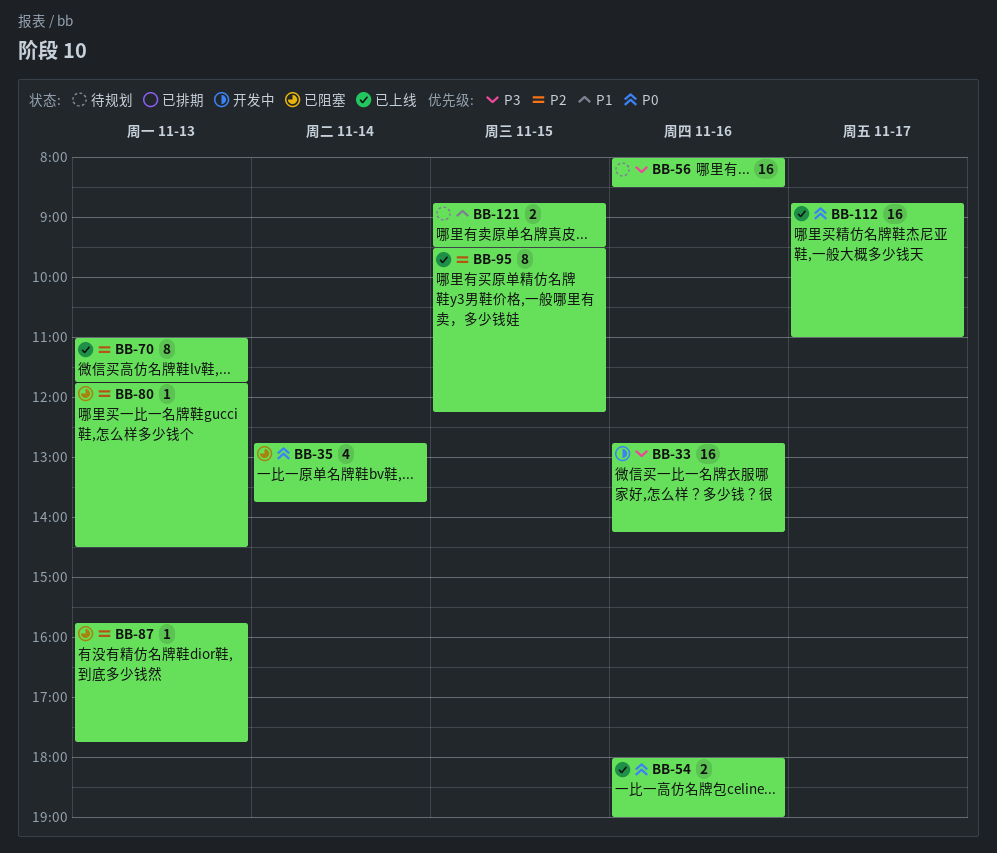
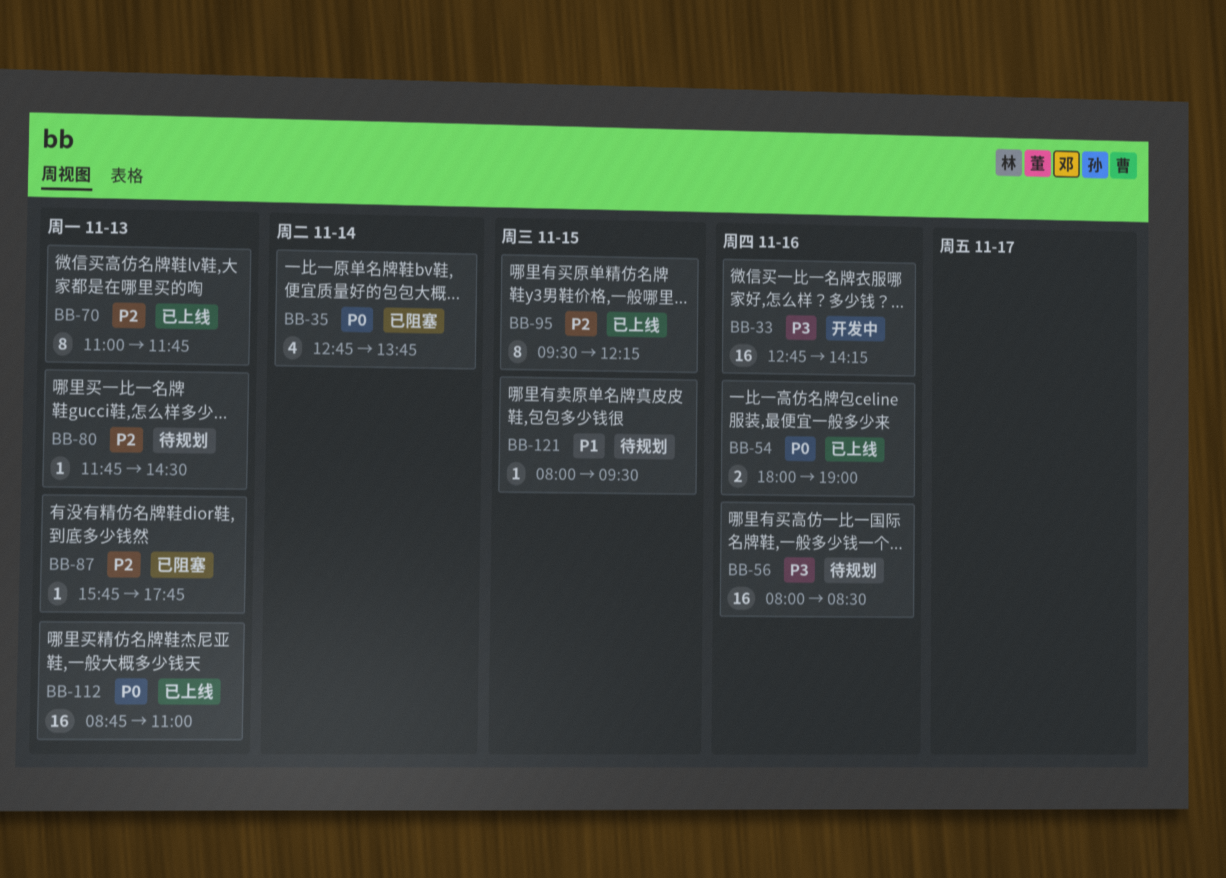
BB-80, status: 已阻塞 -> 待规划
BB-112, day: Nov 17 -> Nov 13
BB-121, estimate: 2 -> 1
BB-121, begins: 08:45 -> 08:00

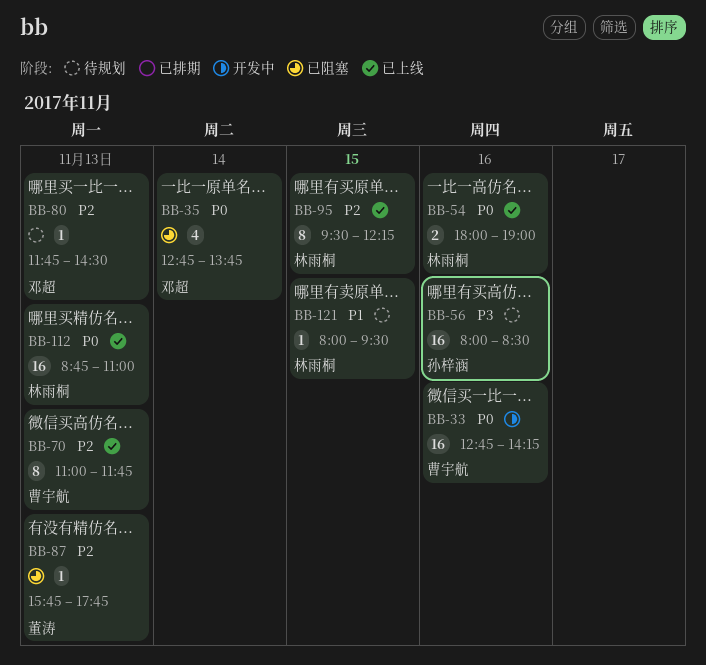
BB-33, priority: P3 -> P0

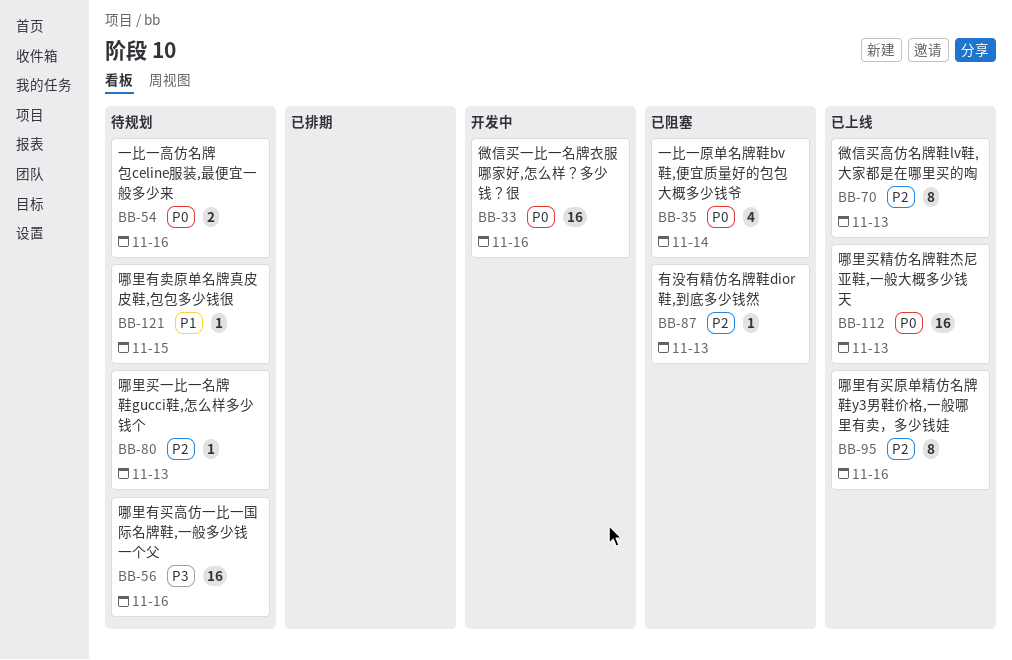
BB-54, status: 已上线 -> 待规划
BB-95, day: Nov 15 -> Nov 16

